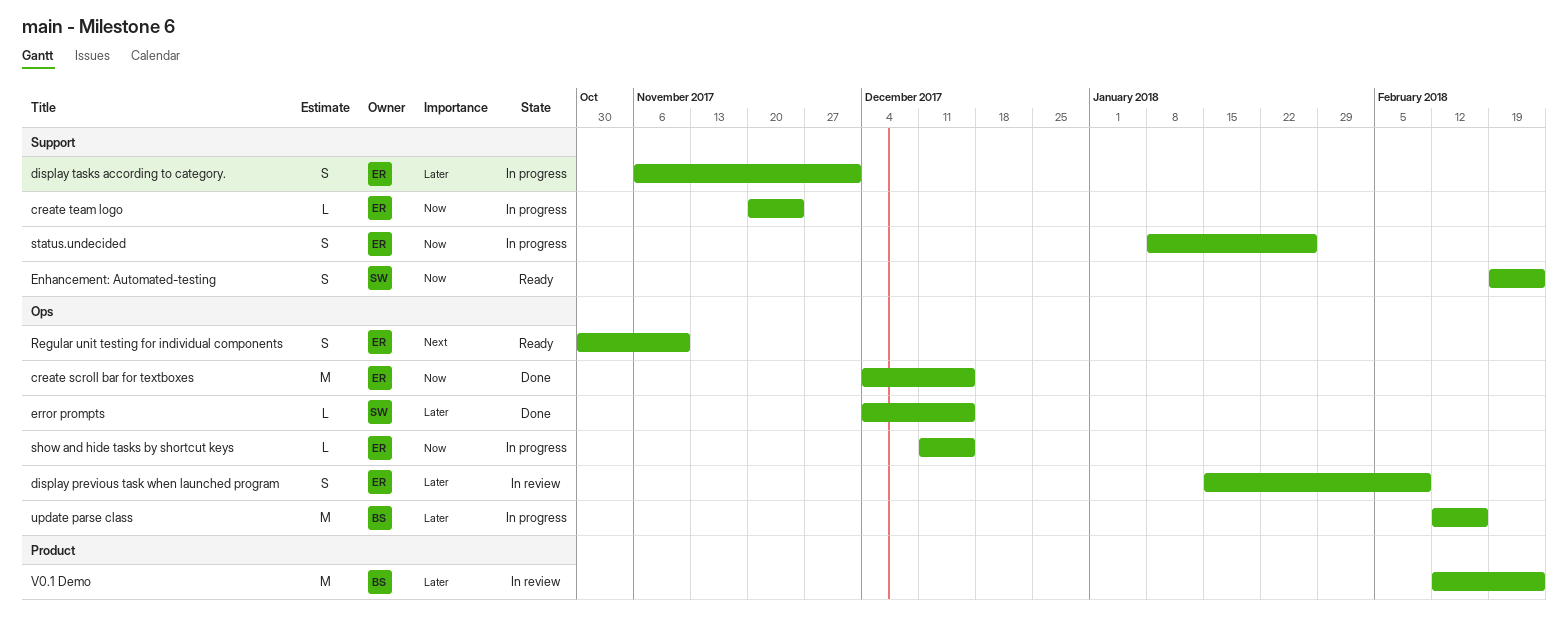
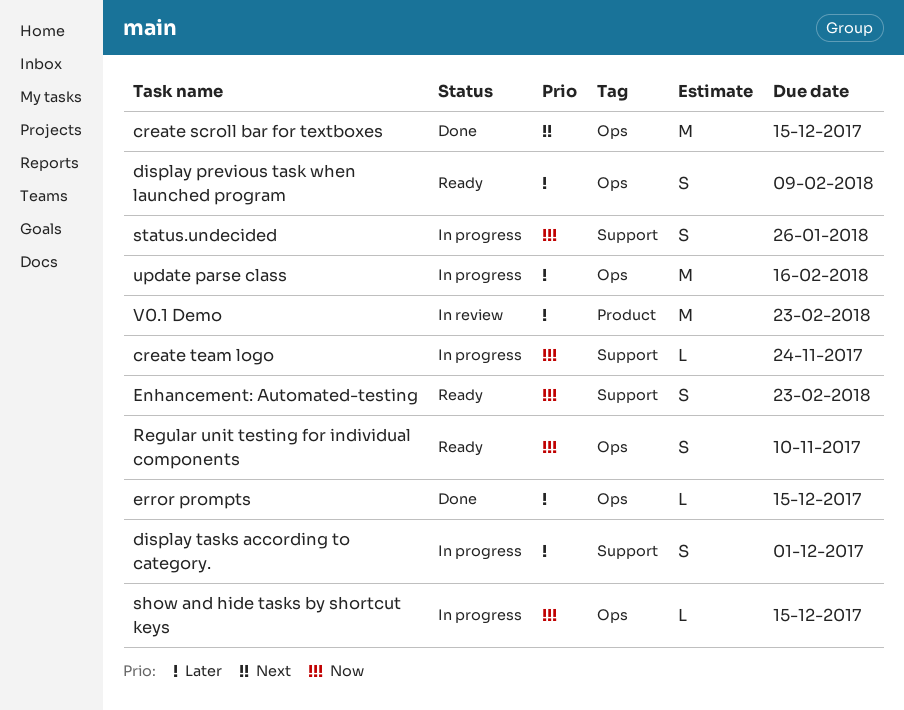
create scroll bar for textboxes, priority: Now -> Next
display previous task when launched program, status: In review -> Ready
Regular unit testing for individual components, priority: Next -> Now

